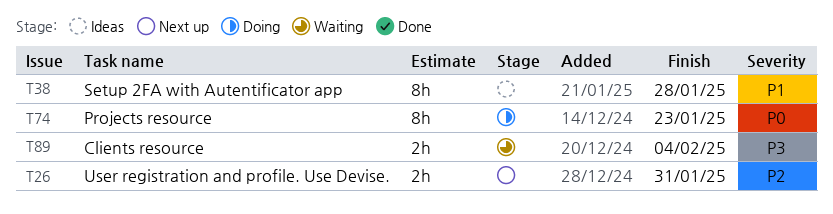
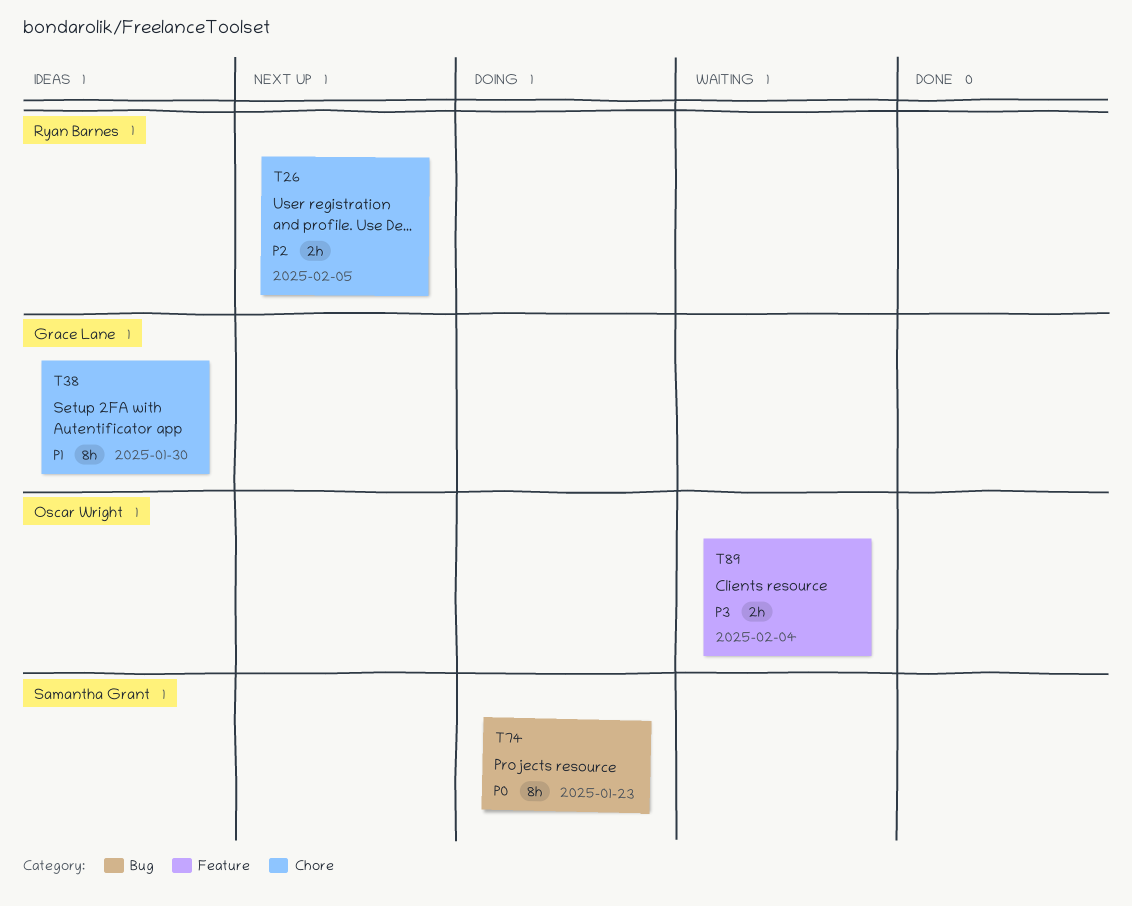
T26, due: Jan 31 -> Feb 5
T38, due: Jan 28 -> Jan 30

